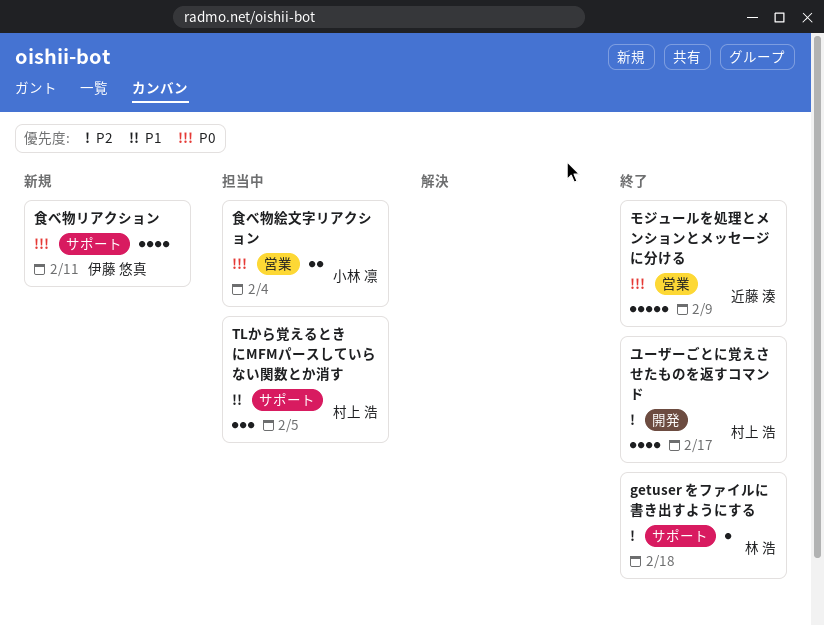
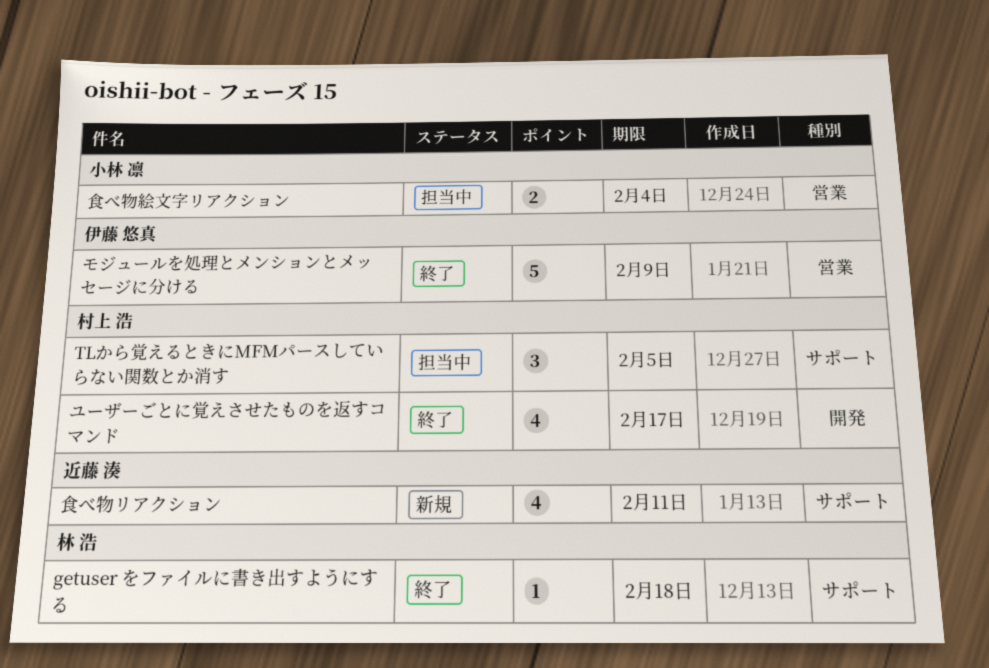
モジュールを処理とメンションとメッセージに分ける, owner: 近藤 湊 -> 伊藤 悠真
食べ物リアクション, owner: 伊藤 悠真 -> 近藤 湊

